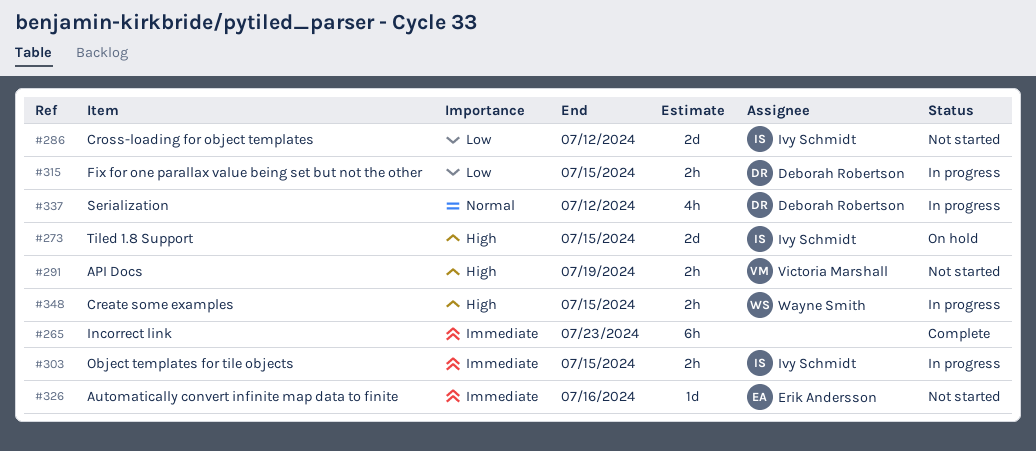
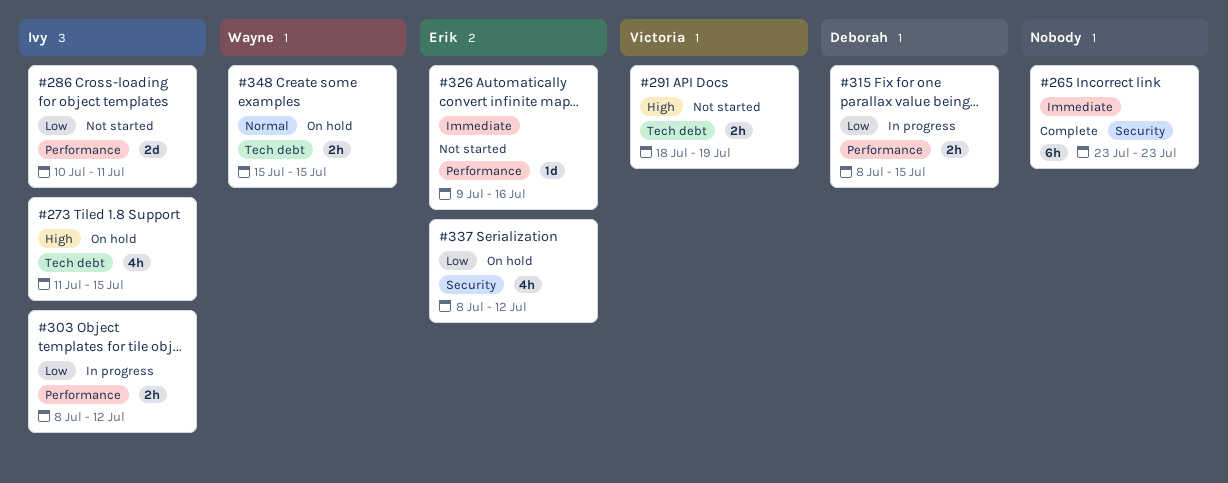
#273, estimate: 2d -> 4h
#286, due: Jul 12 -> Jul 11
#303, priority: Immediate -> Low
#303, due: Jul 15 -> Jul 12
#337, status: In progress -> On hold
#337, owner: Deborah Robertson -> Erik Andersson
#337, priority: Normal -> Low
#348, status: In progress -> On hold
#348, priority: High -> Normal

